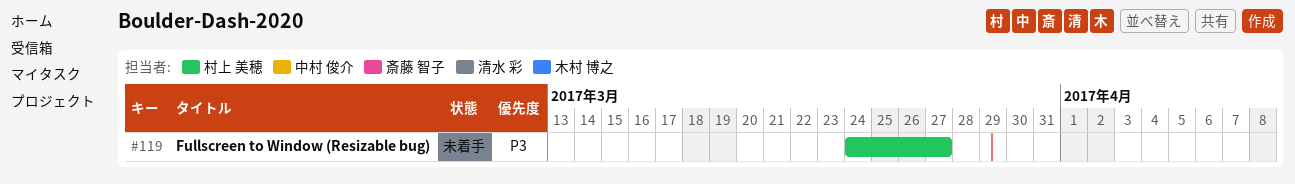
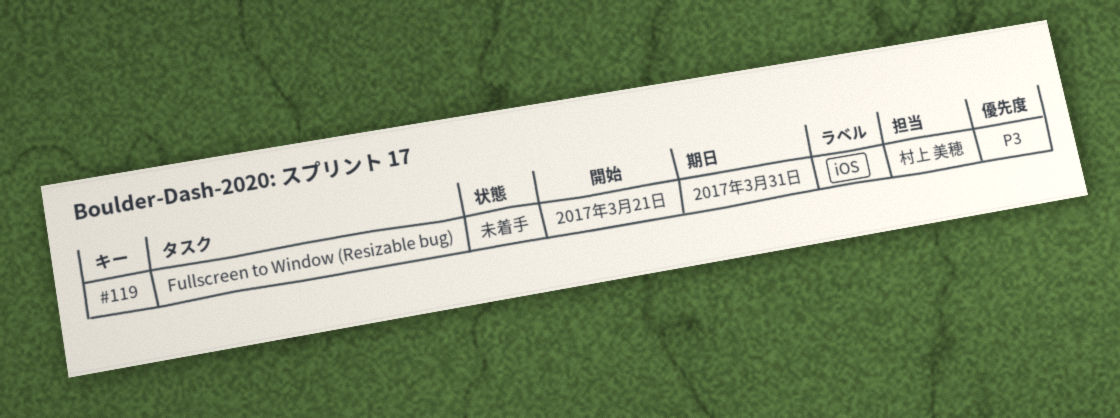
#119, start: Mar 24 -> Mar 21
#119, due: Mar 27 -> Mar 31

